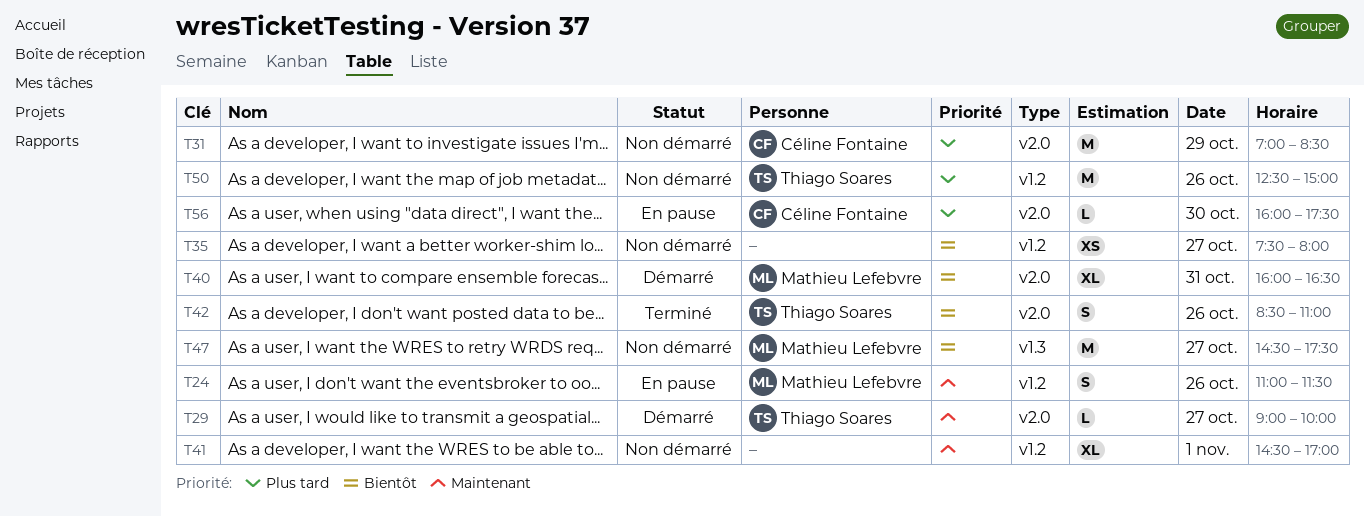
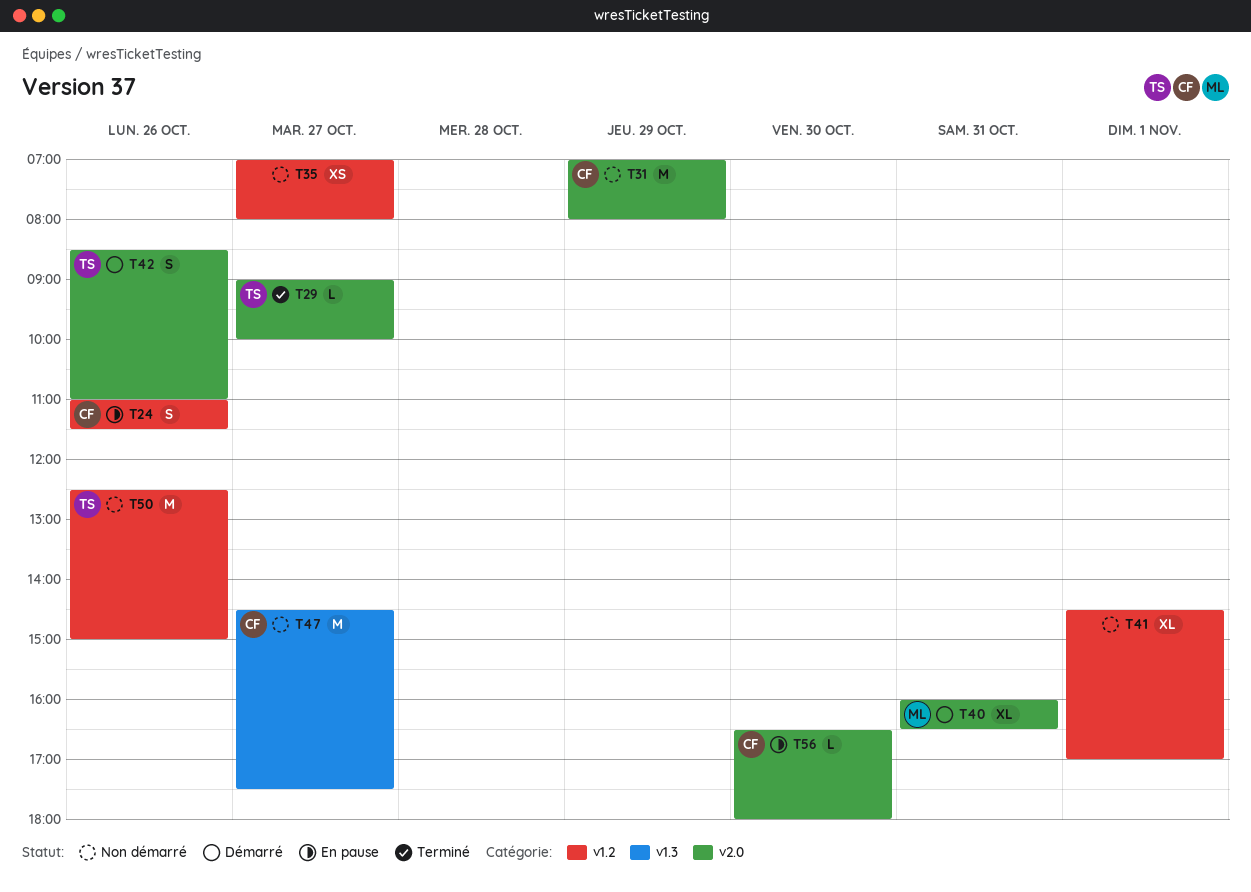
T24, owner: Mathieu Lefebvre -> Céline Fontaine
T29, status: Démarré -> Terminé
T31, ends: 08:30 -> 08:00
T35, begins: 07:30 -> 07:00
T42, status: Terminé -> Démarré
T47, owner: Mathieu Lefebvre -> Céline Fontaine
T56, begins: 16:00 -> 16:30
T56, ends: 17:30 -> 18:00

